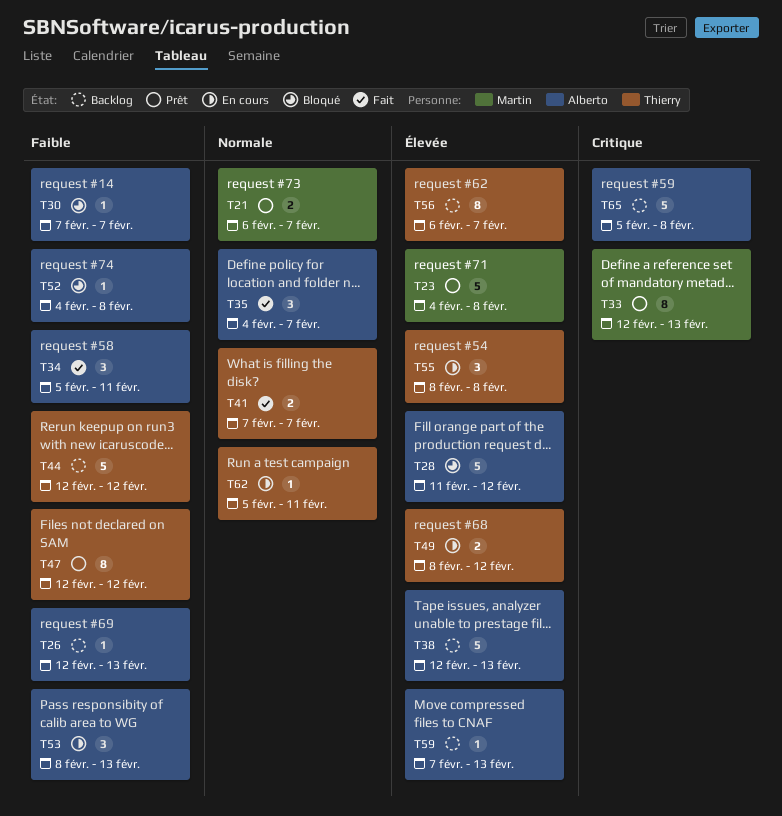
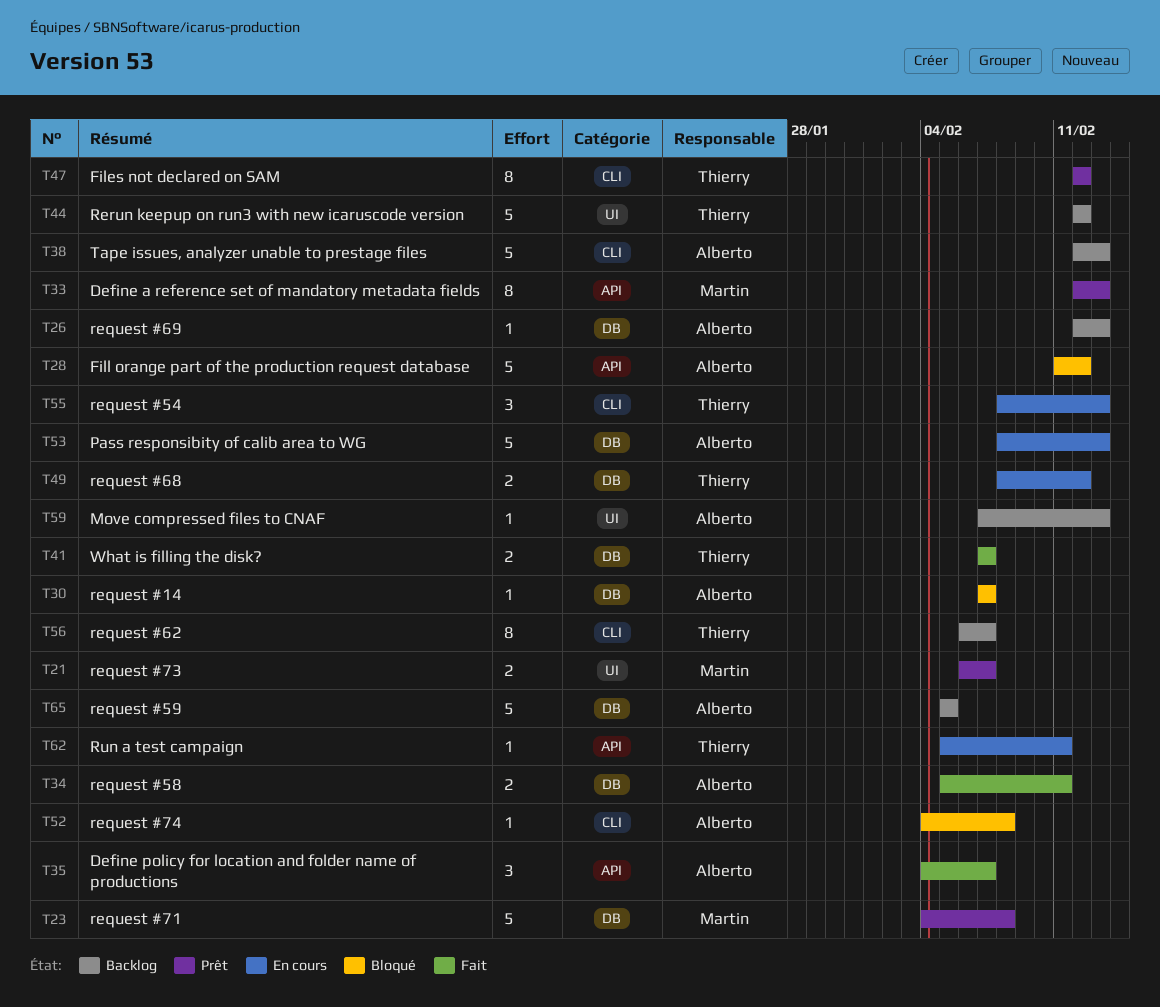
T34, estimate: 3 -> 2
T53, estimate: 3 -> 5
T55, due: Feb 8 -> Feb 13
T65, due: Feb 8 -> Feb 5

